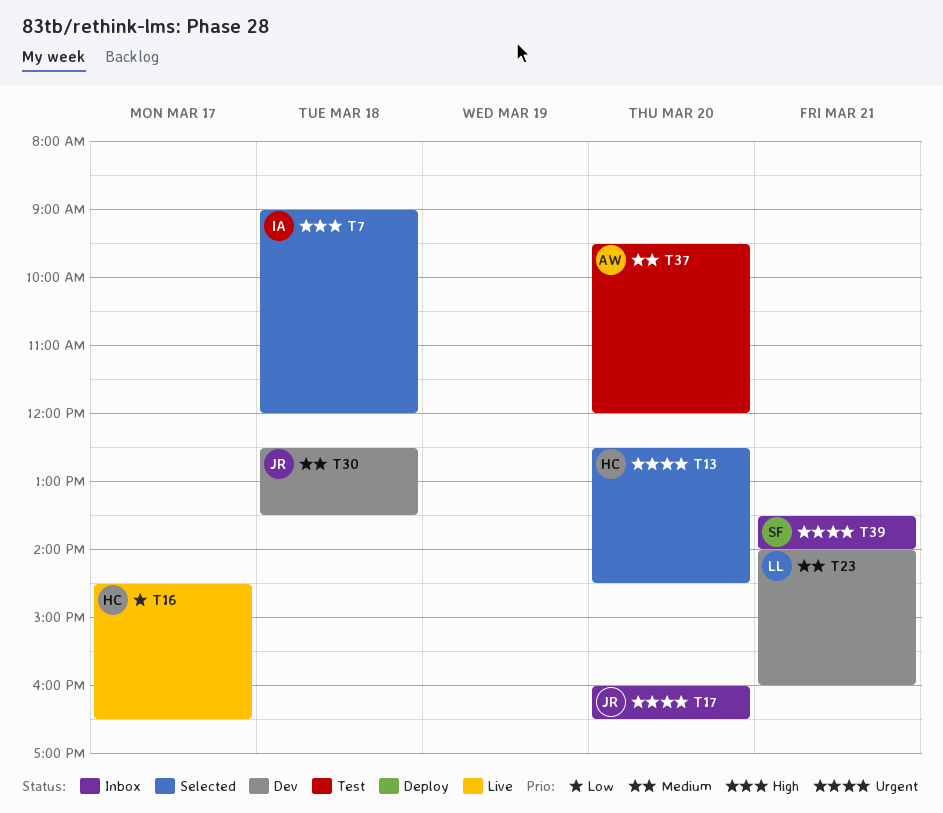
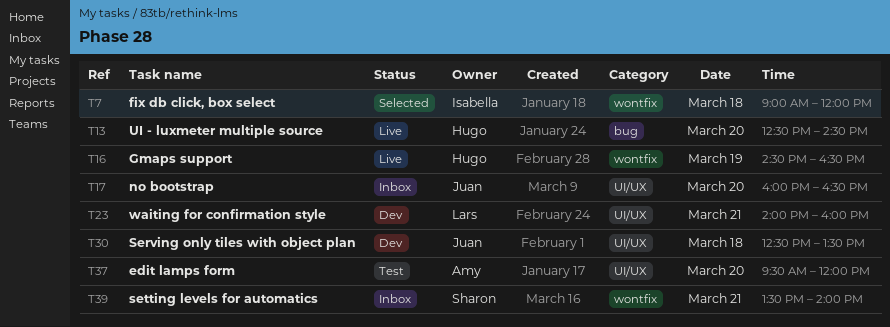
T13, status: Selected -> Live
T16, day: Mar 17 -> Mar 19

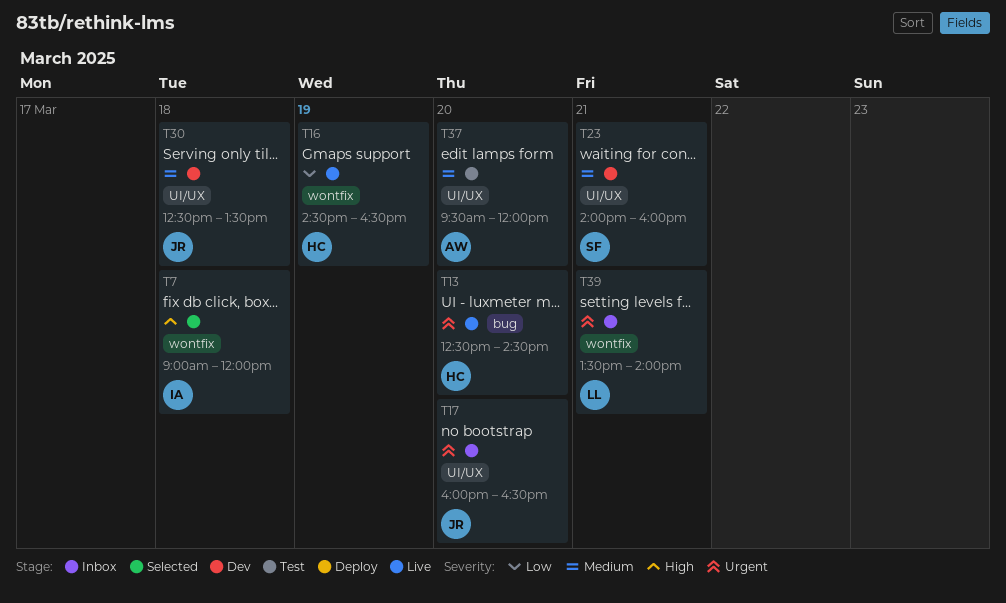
T23, owner: Lars -> Sharon
T39, owner: Sharon -> Lars

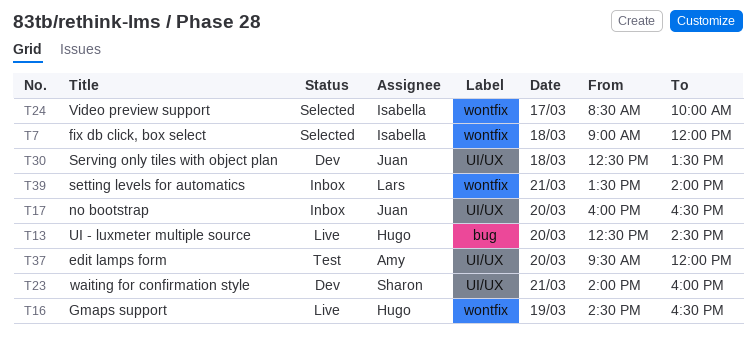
T24: none -> present

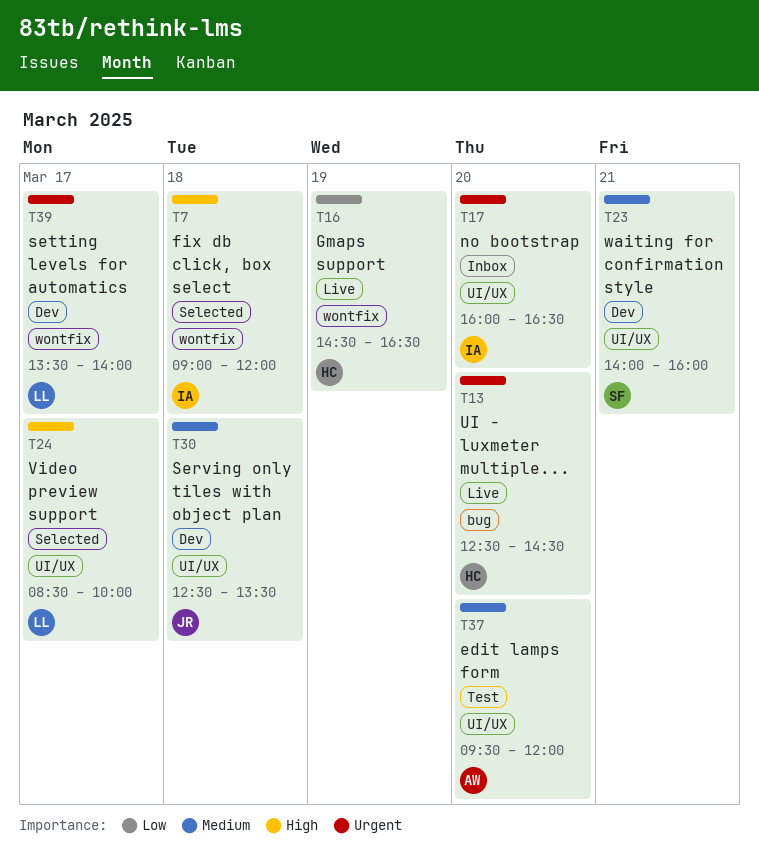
T17, owner: Juan -> Isabella
T24, owner: Isabella -> Lars
T24, label: wontfix -> UI/UX
T39, status: Inbox -> Dev
T39, day: Mar 21 -> Mar 17

